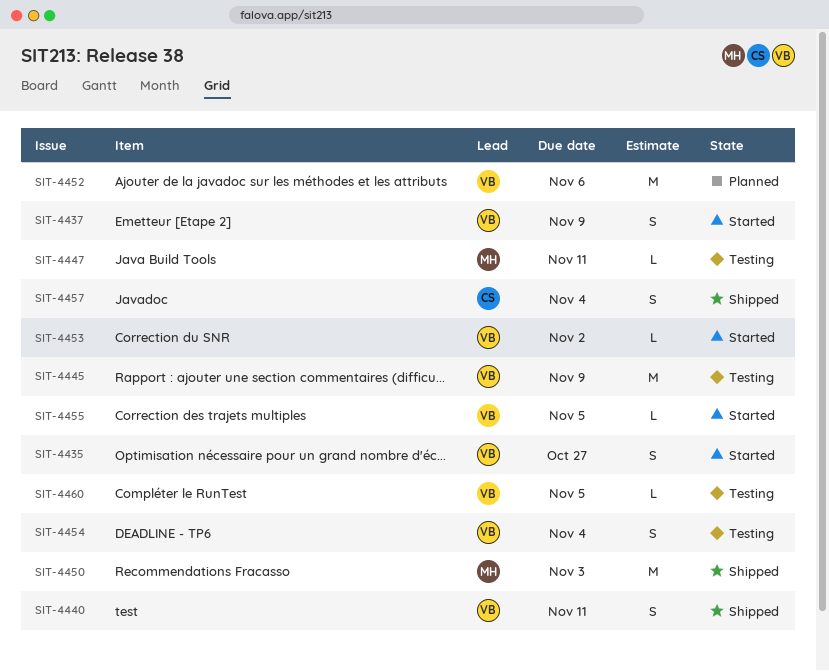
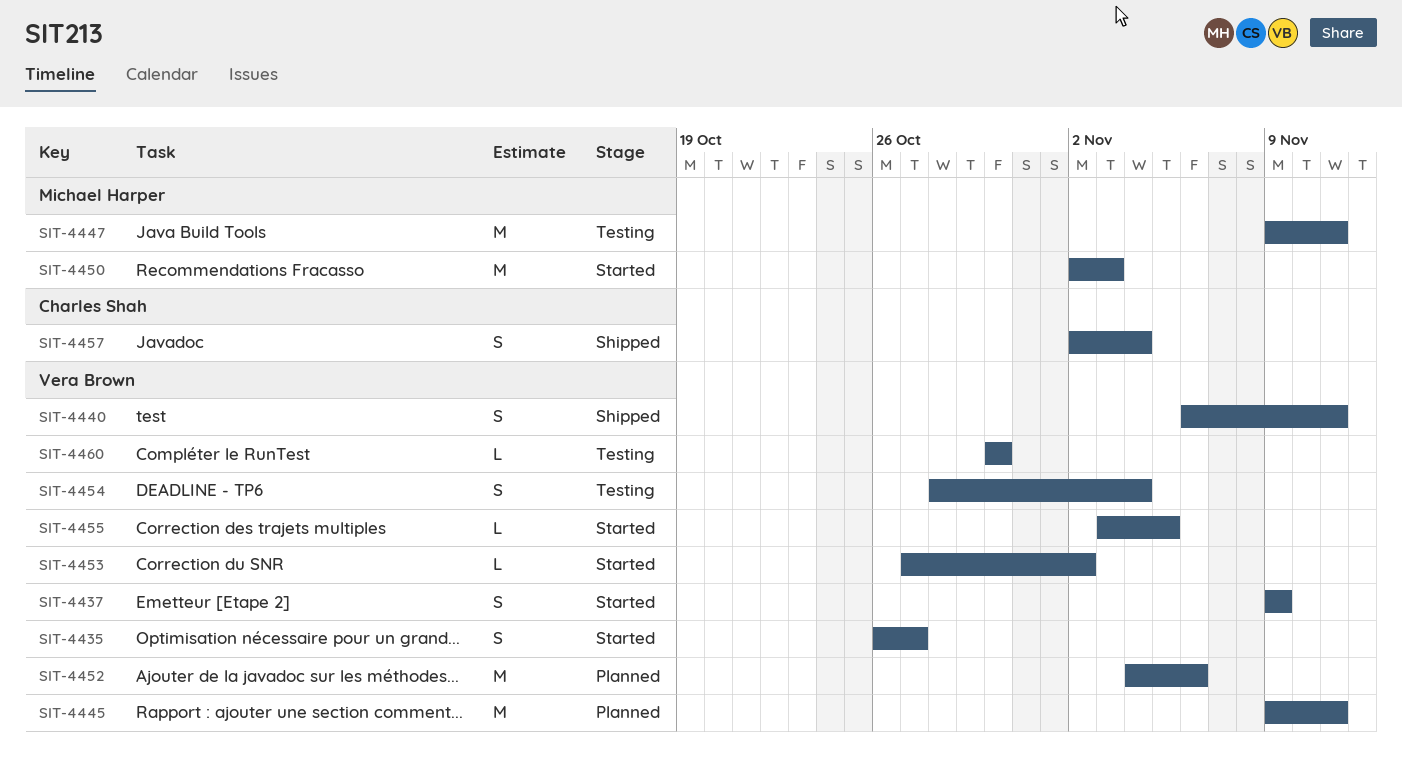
SIT-4445, status: Testing -> Planned
SIT-4445, due: Nov 9 -> Nov 11
SIT-4447, estimate: L -> M
SIT-4450, status: Shipped -> Started
SIT-4460, due: Nov 5 -> Oct 30

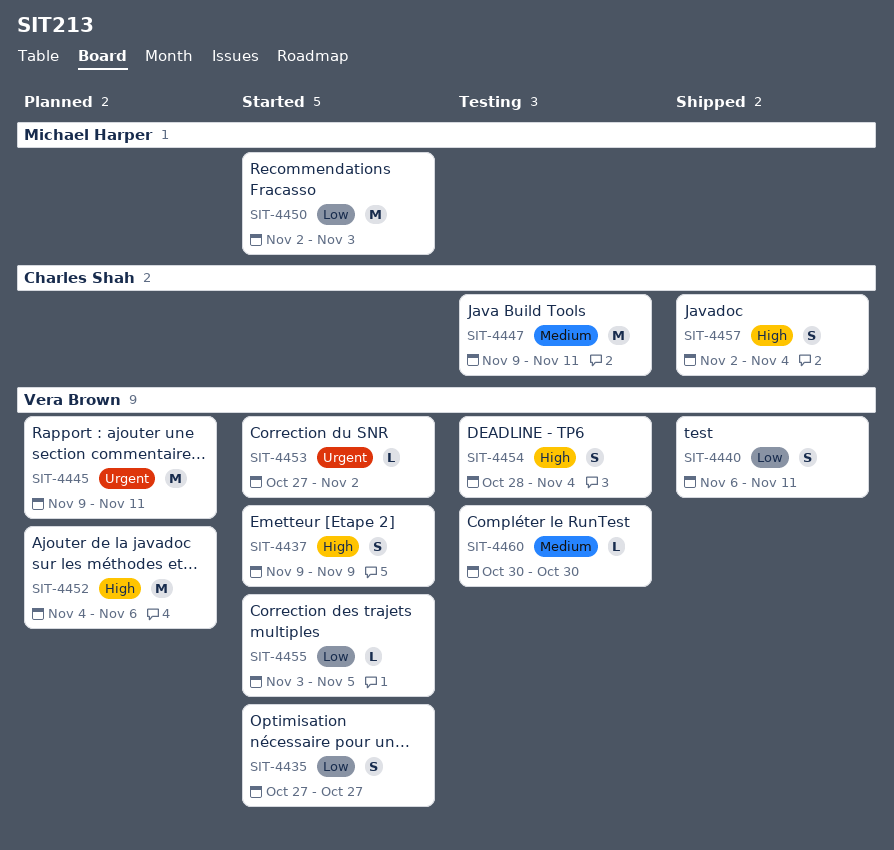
SIT-4435, start: Oct 26 -> Oct 27
SIT-4447, owner: Michael Harper -> Charles Shah

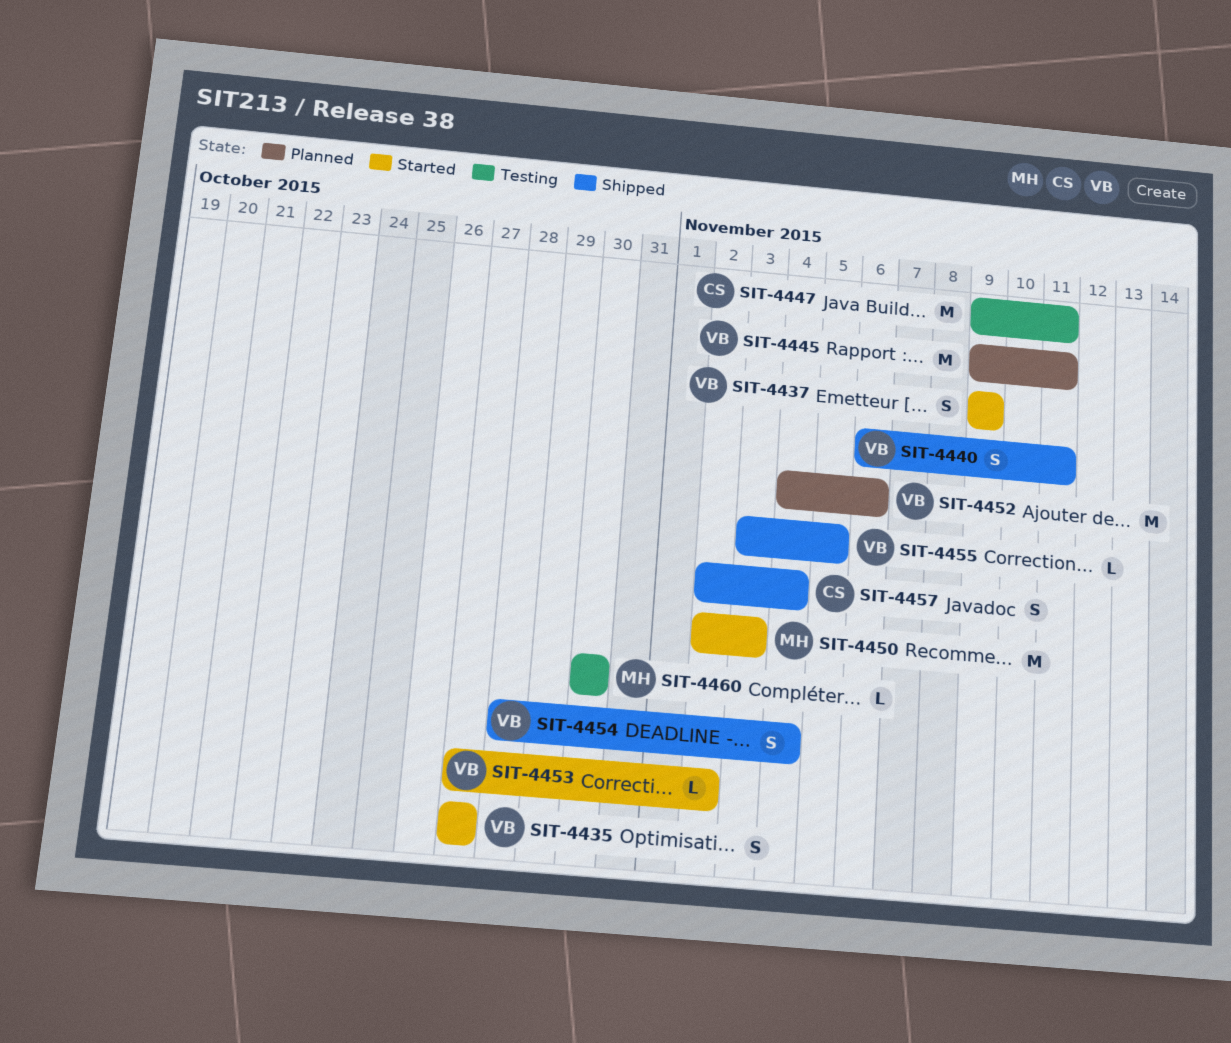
SIT-4454, status: Testing -> Shipped
SIT-4455, status: Started -> Shipped
SIT-4460, owner: Vera Brown -> Michael Harper

